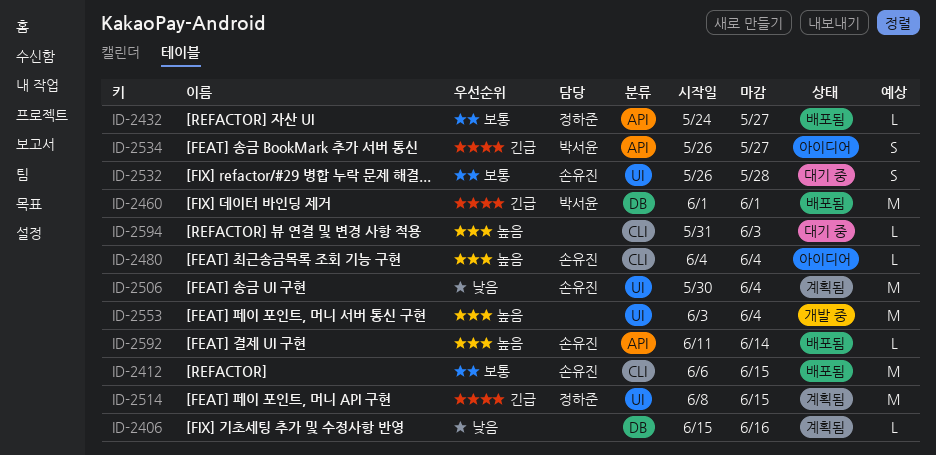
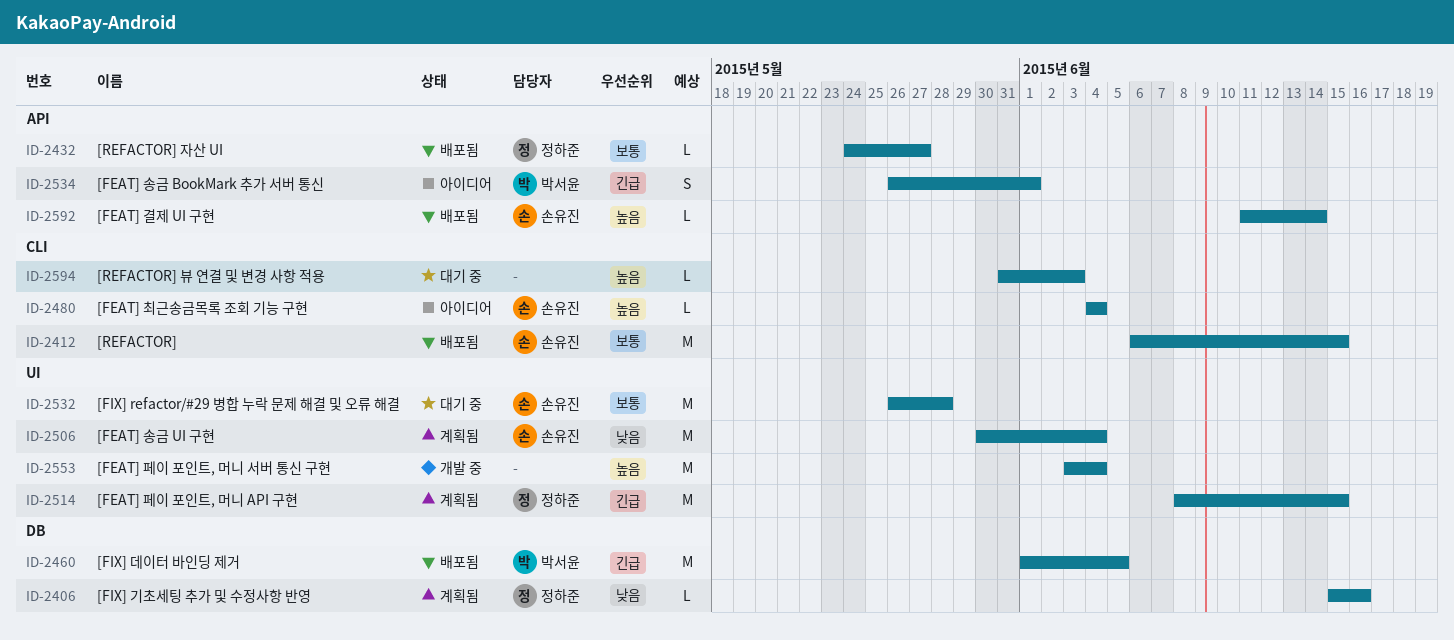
ID-2406, owner: none -> 정하준
ID-2460, due: Jun 1 -> Jun 5
ID-2532, estimate: S -> M
ID-2534, due: May 27 -> Jun 1

